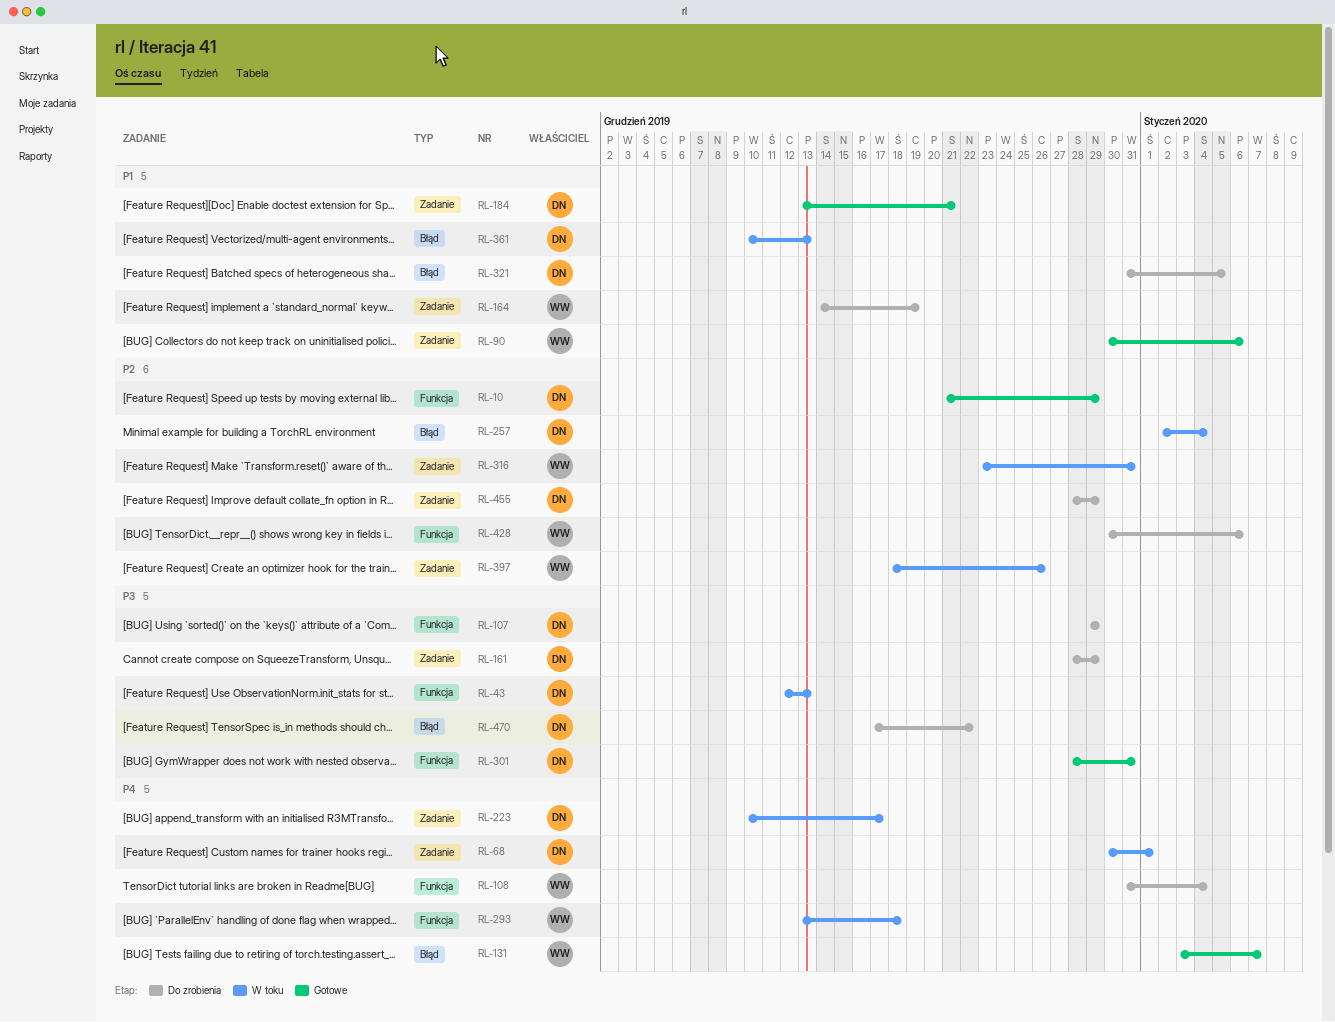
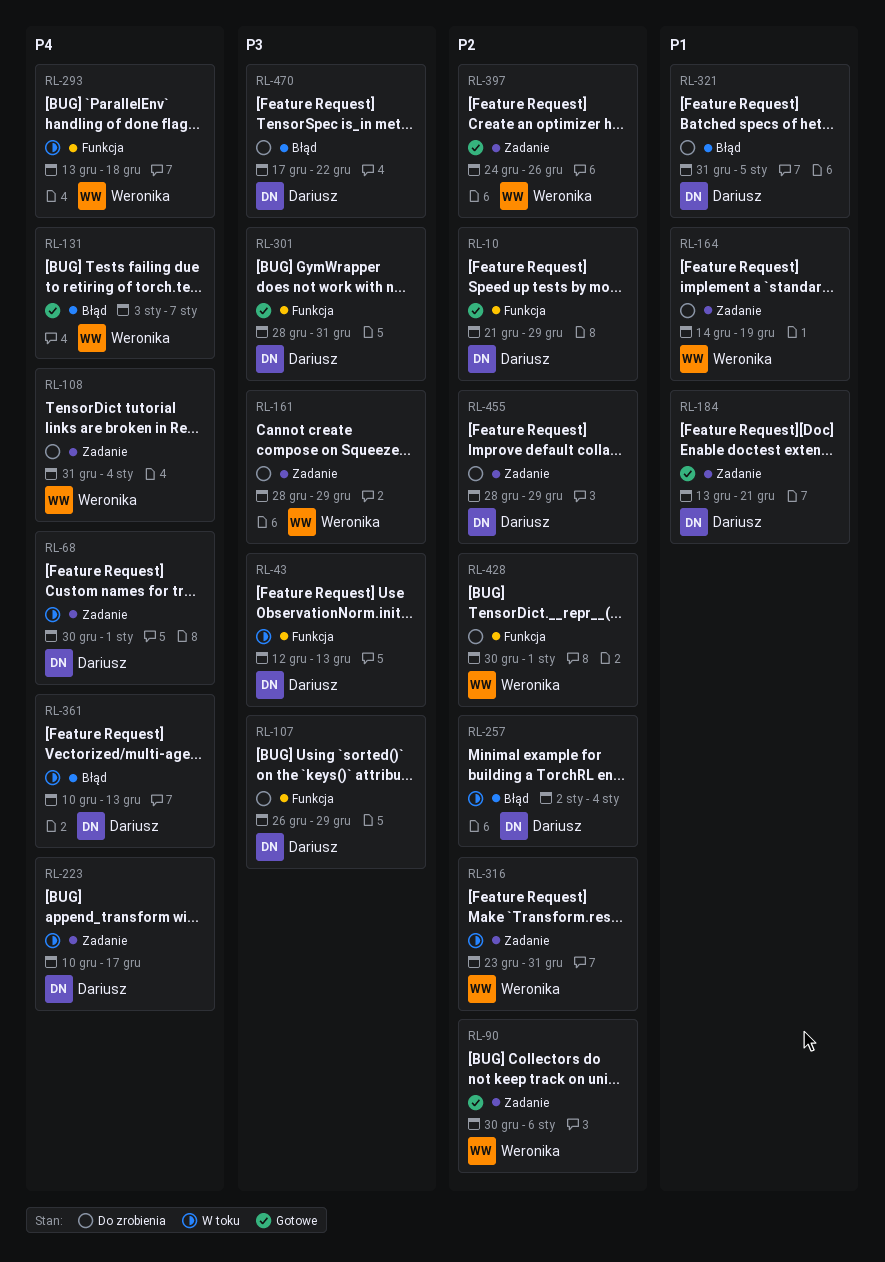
RL-90, priority: P1 -> P2
RL-107, start: Dec 29 -> Dec 26
RL-108, label: Funkcja -> Zadanie
RL-161, owner: Dariusz -> Weronika
RL-361, priority: P1 -> P4
RL-397, status: W toku -> Gotowe
RL-397, start: Dec 18 -> Dec 24
RL-428, due: Jan 6 -> Jan 1

